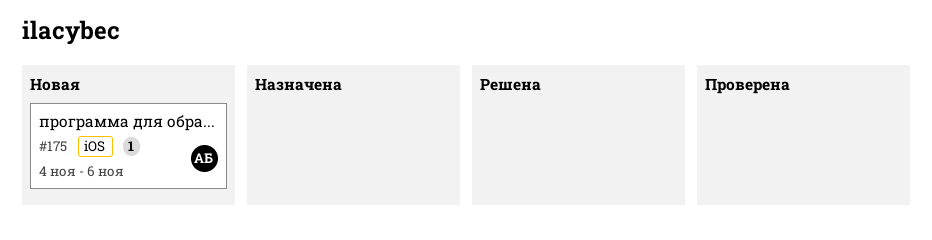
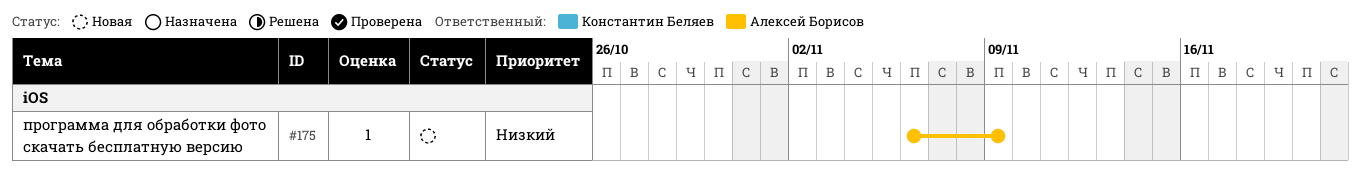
#175, start: Nov 4 -> Nov 6
#175, due: Nov 6 -> Nov 9

